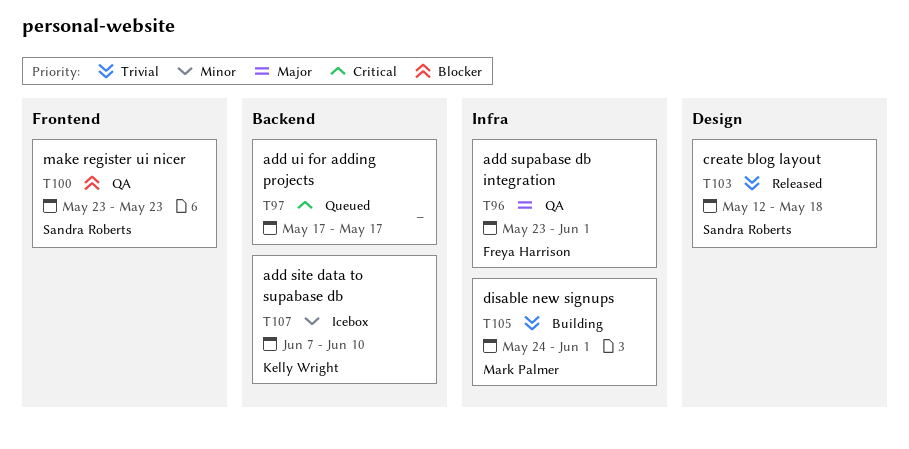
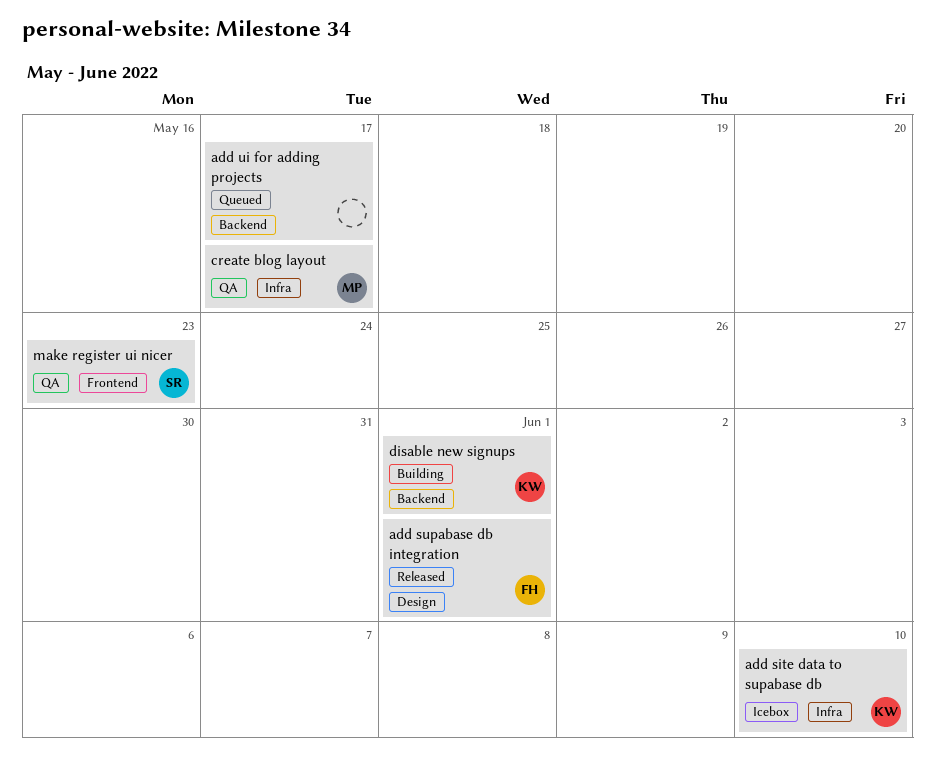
add site data to supabase db, label: Backend -> Infra
add supabase db integration, status: QA -> Released
add supabase db integration, label: Infra -> Design
create blog layout, status: Released -> QA
create blog layout, owner: Sandra Roberts -> Mark Palmer
create blog layout, label: Design -> Infra
create blog layout, due: May 18 -> May 17
disable new signups, owner: Mark Palmer -> Kelly Wright
disable new signups, label: Infra -> Backend

